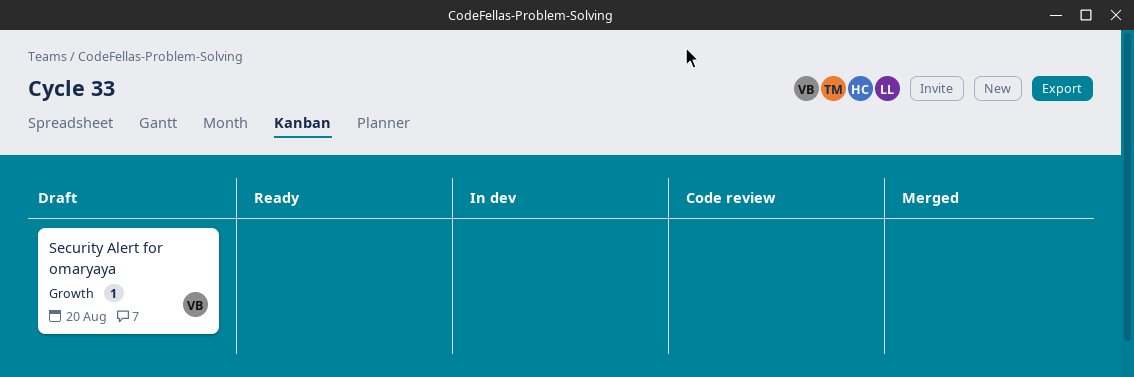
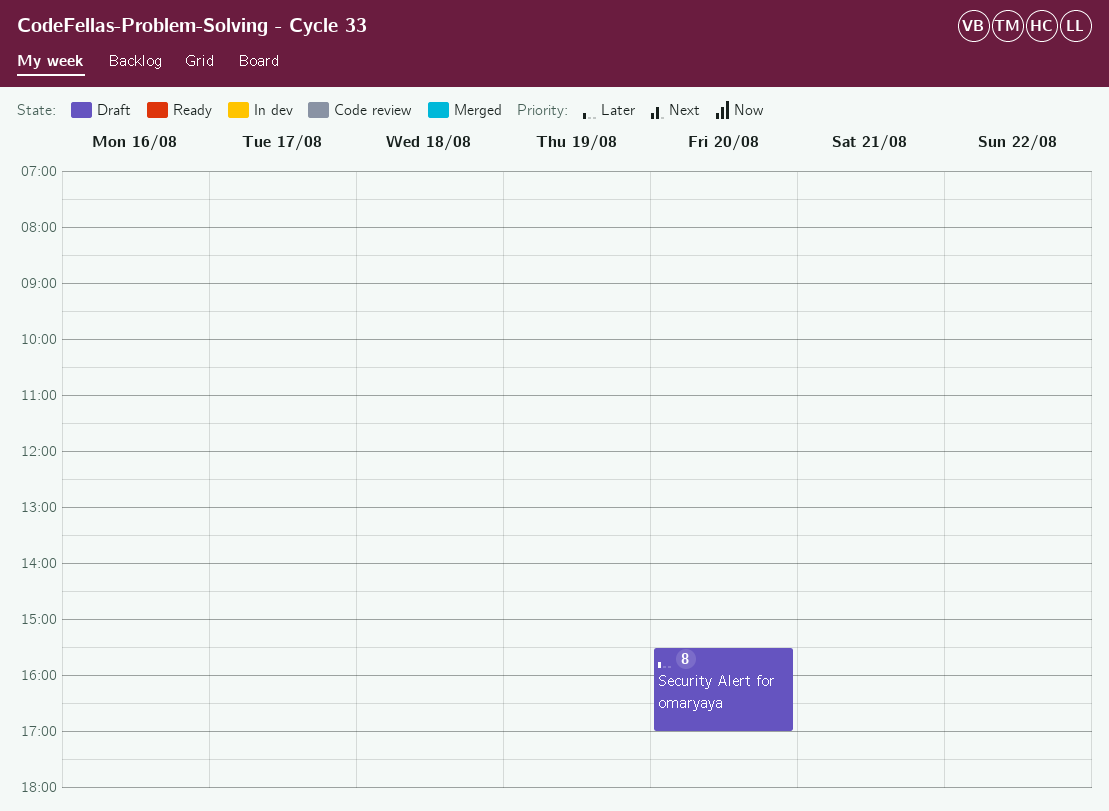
Security Alert for omaryaya, estimate: 1 -> 8

